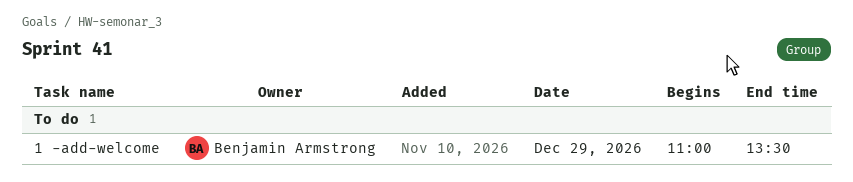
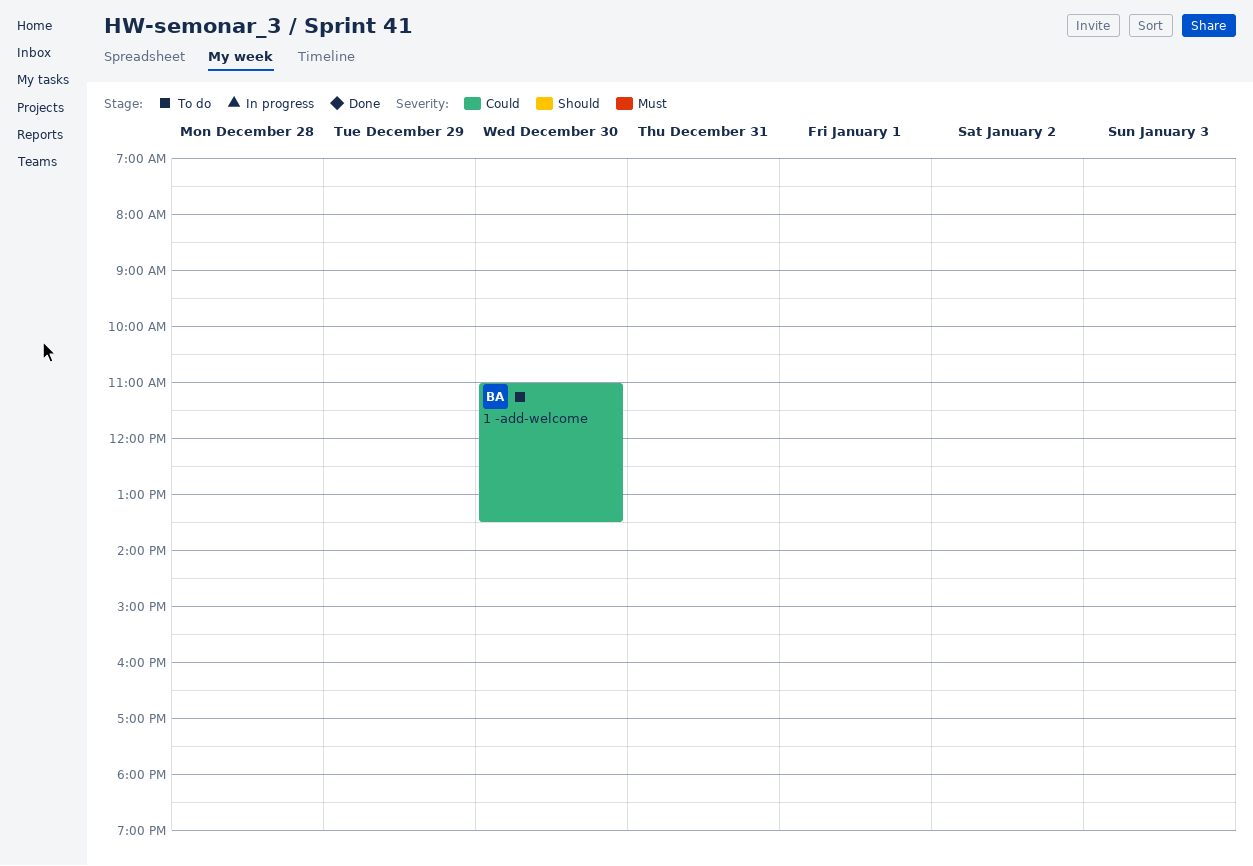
1 -add-welcome, day: Dec 29 -> Dec 30

